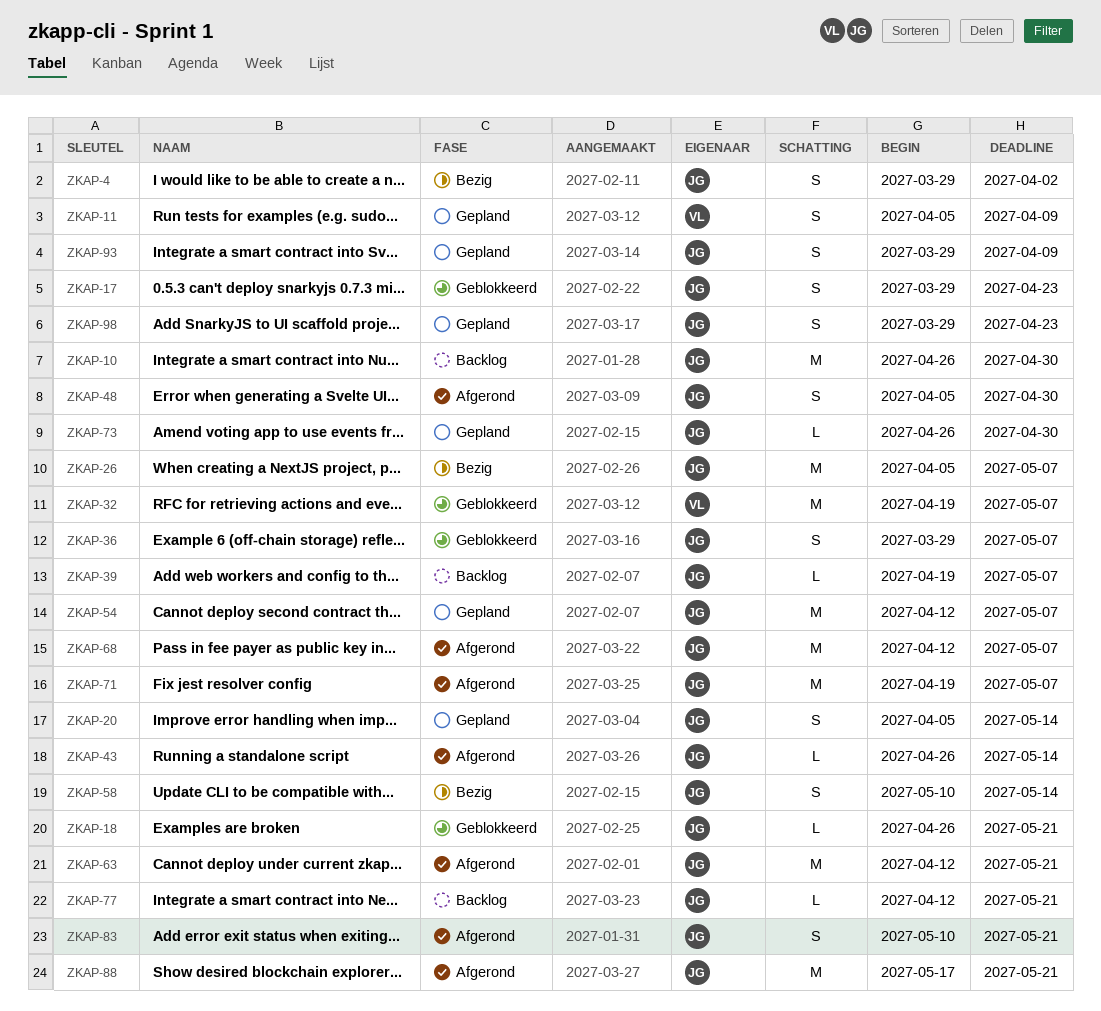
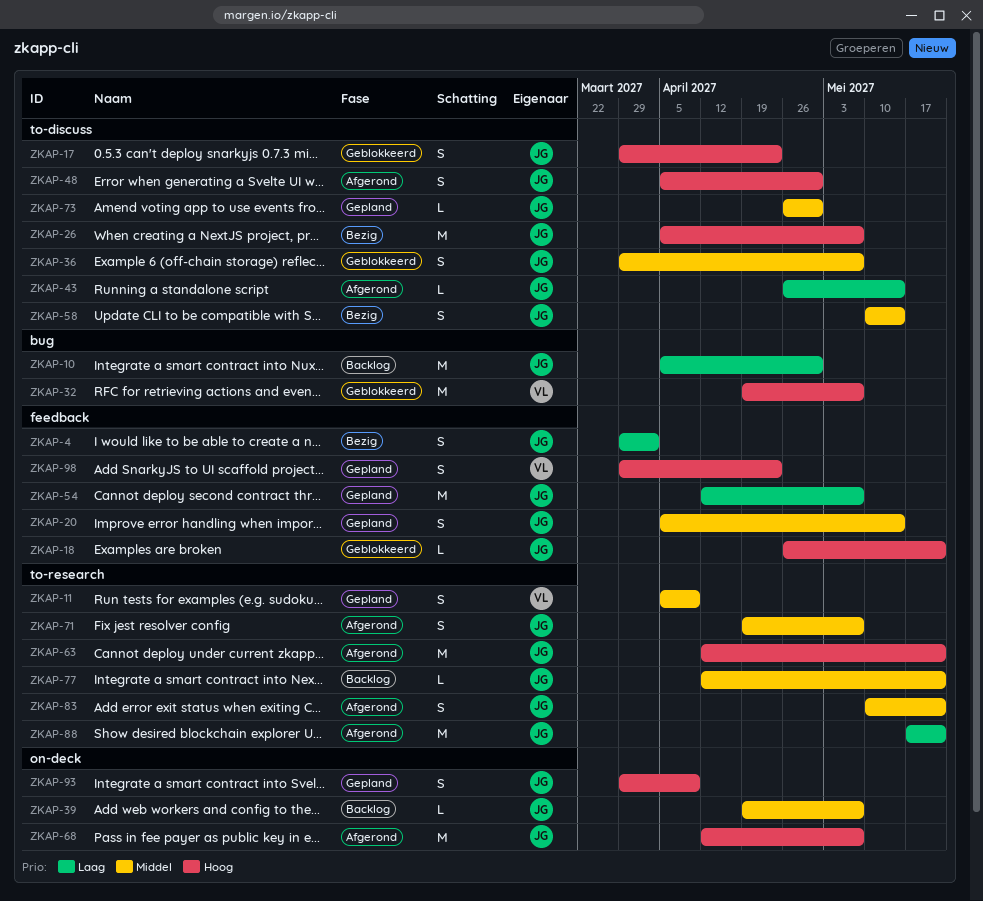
ZKAP-10, start: Apr 26 -> Apr 5
ZKAP-71, estimate: M -> S
ZKAP-98, owner: JG -> VL

